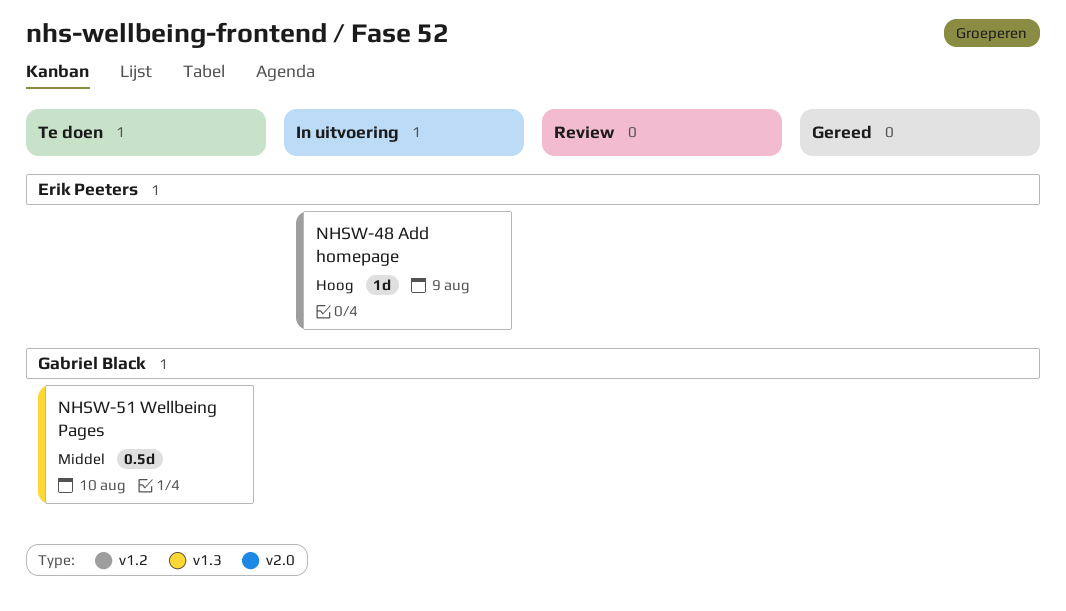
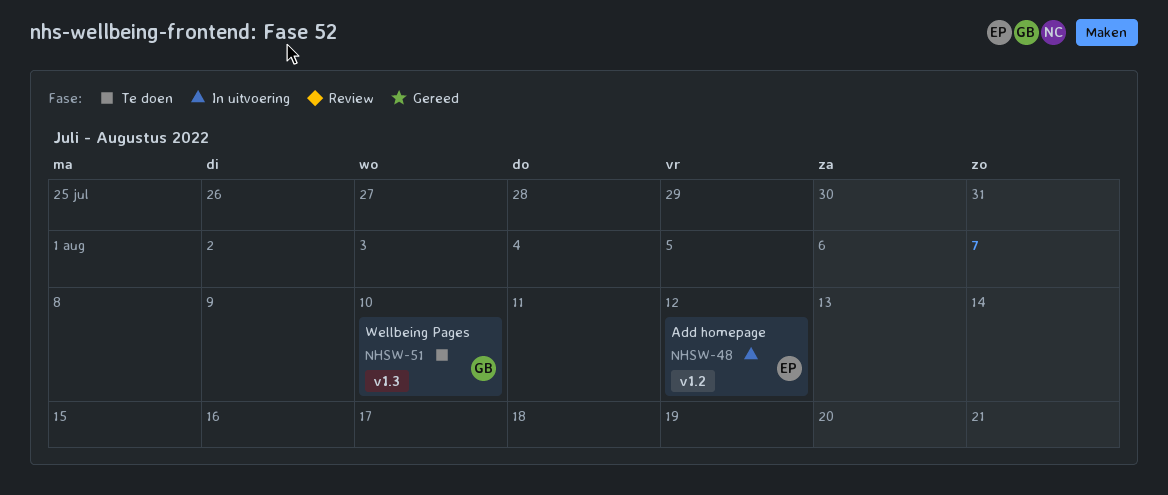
NHSW-48, due: Aug 9 -> Aug 12

